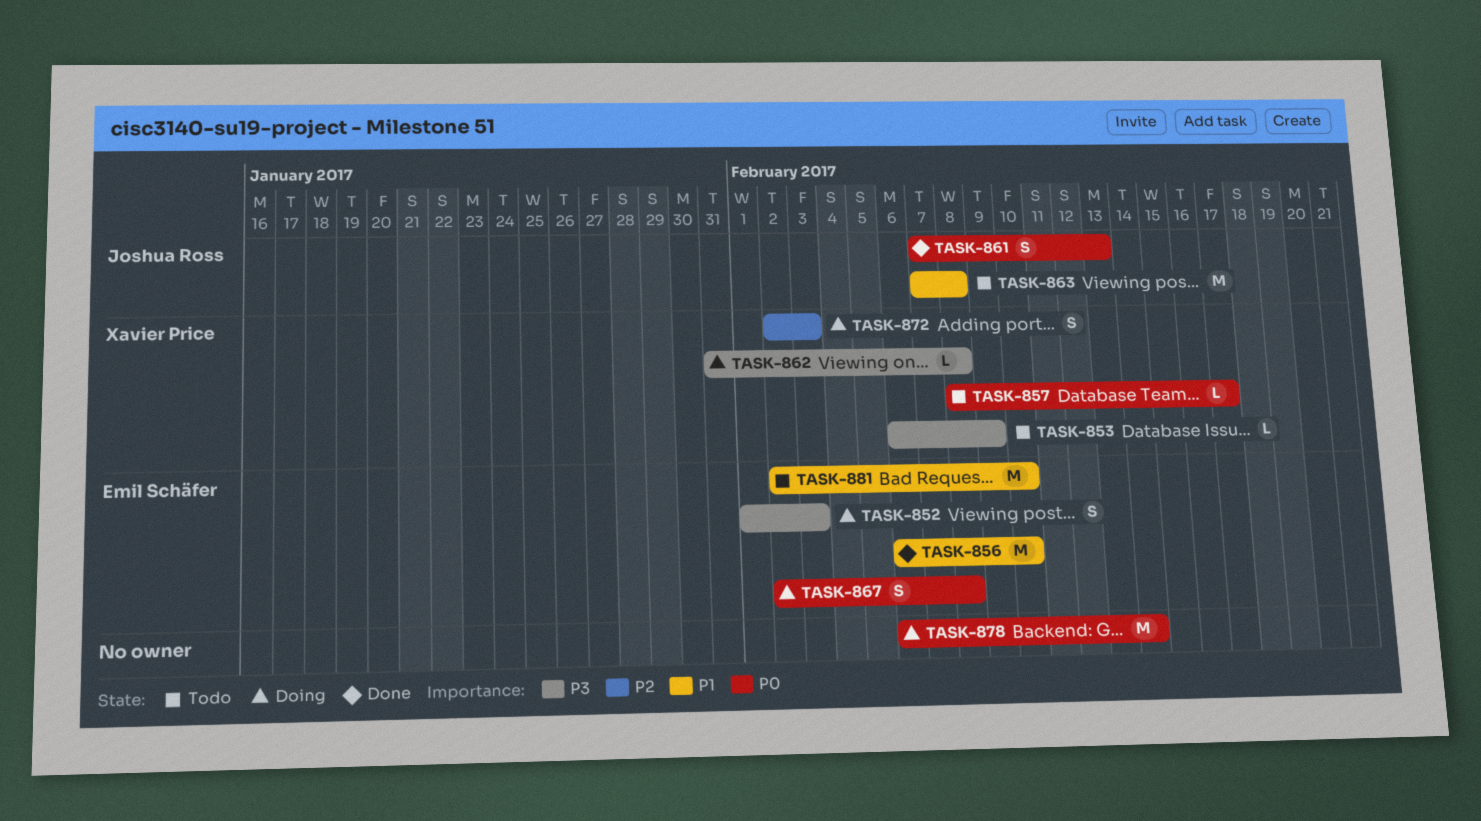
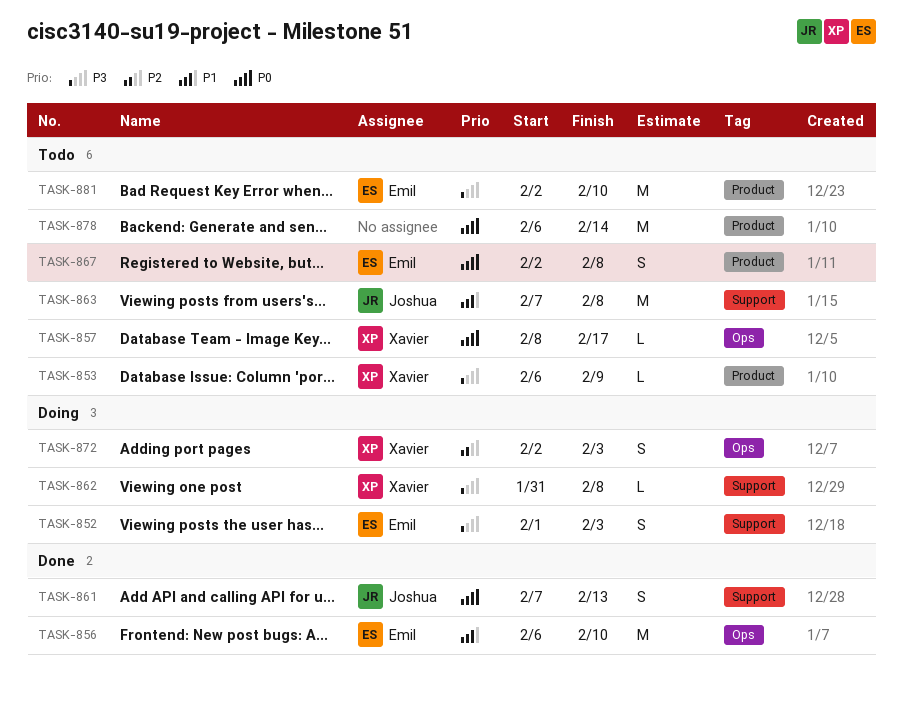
TASK-867, status: Doing -> Todo
TASK-878, status: Doing -> Todo
TASK-881, priority: P1 -> P3

